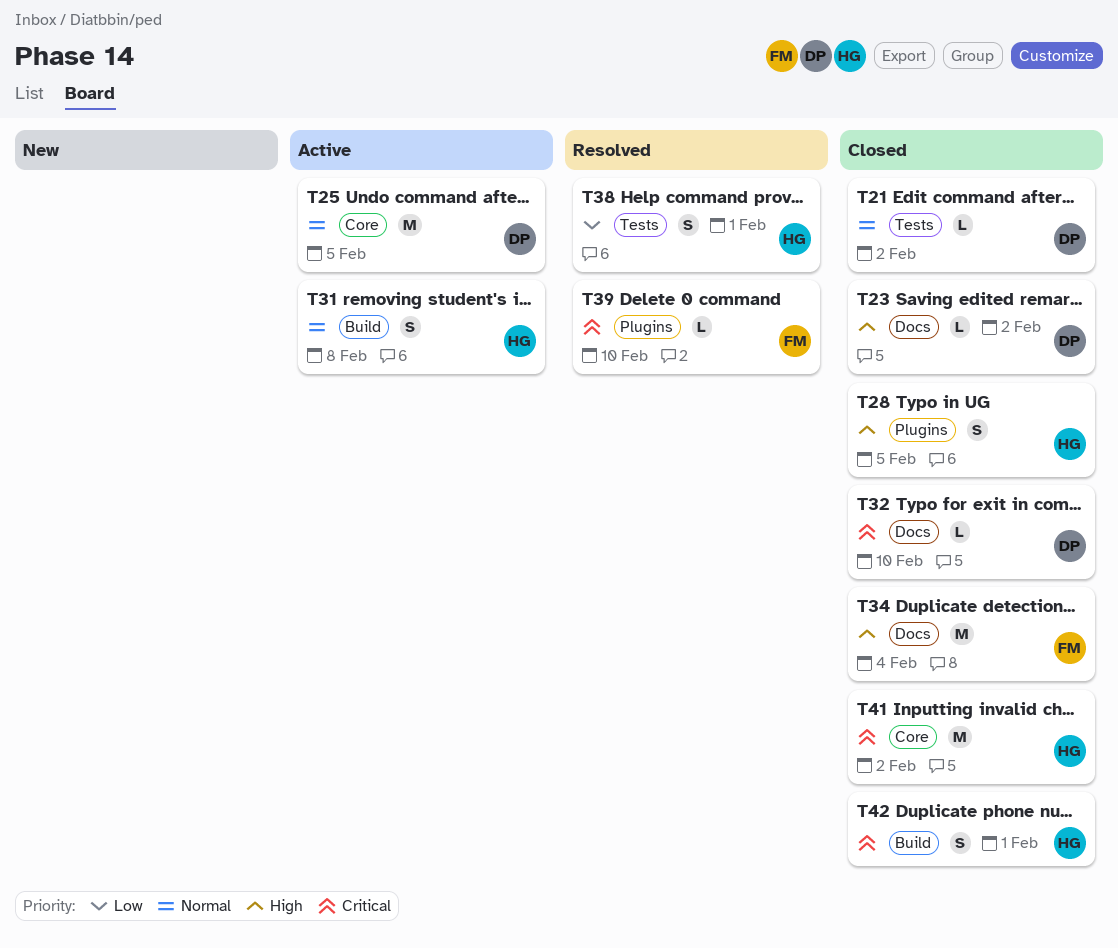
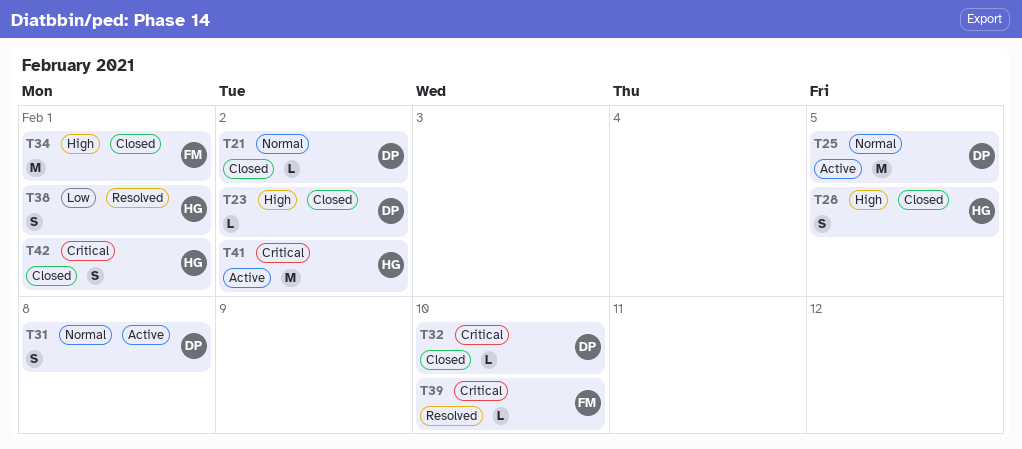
T31, owner: HG -> DP
T34, due: Feb 4 -> Feb 1
T41, status: Closed -> Active

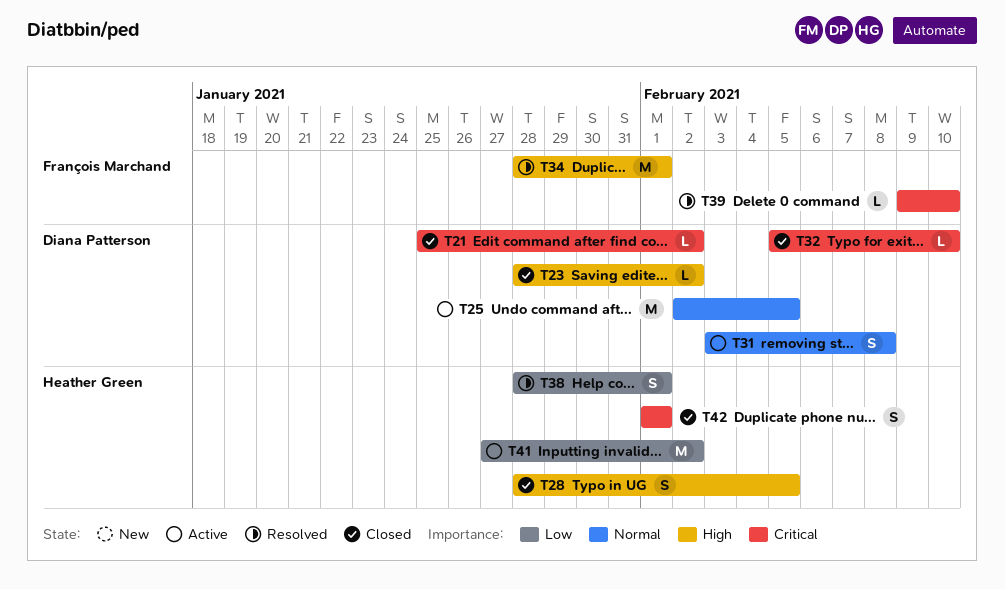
T21, priority: Normal -> Critical
T34, status: Closed -> Resolved
T41, priority: Critical -> Low

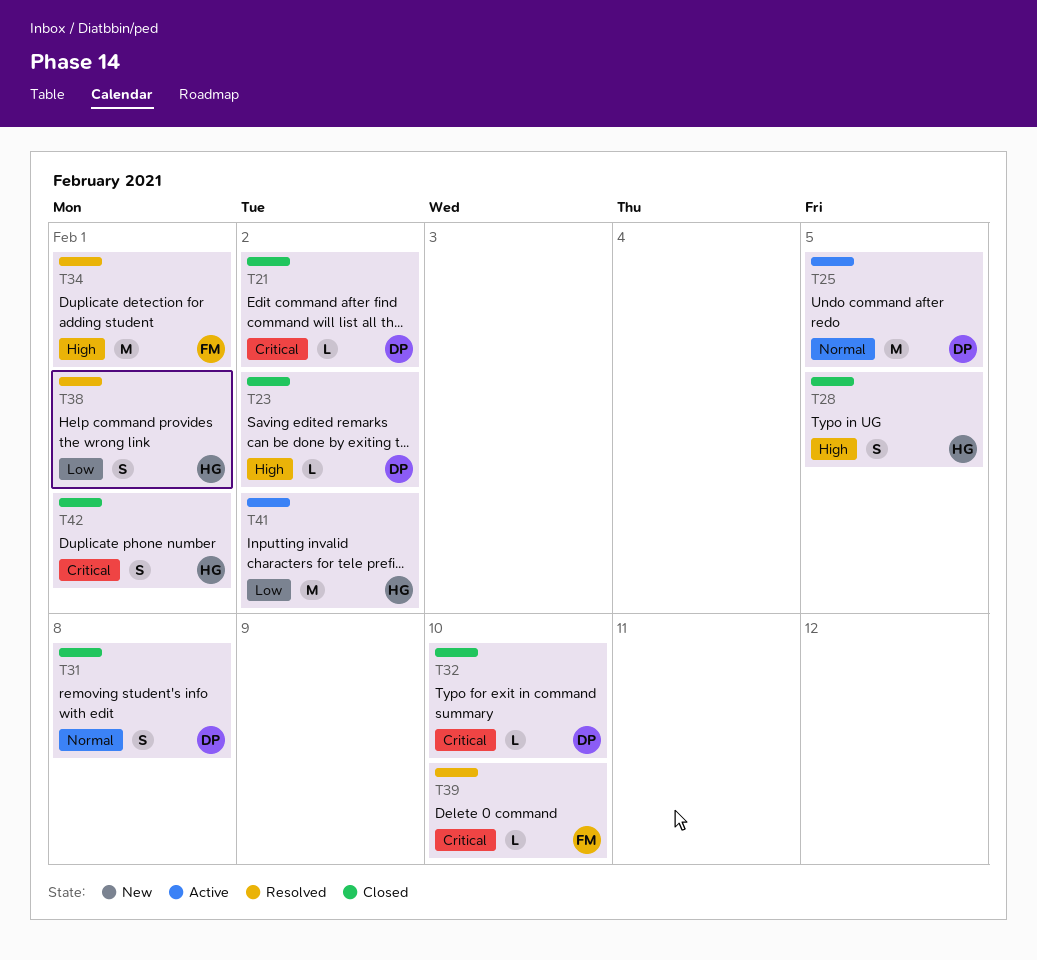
T31, status: Active -> Closed

